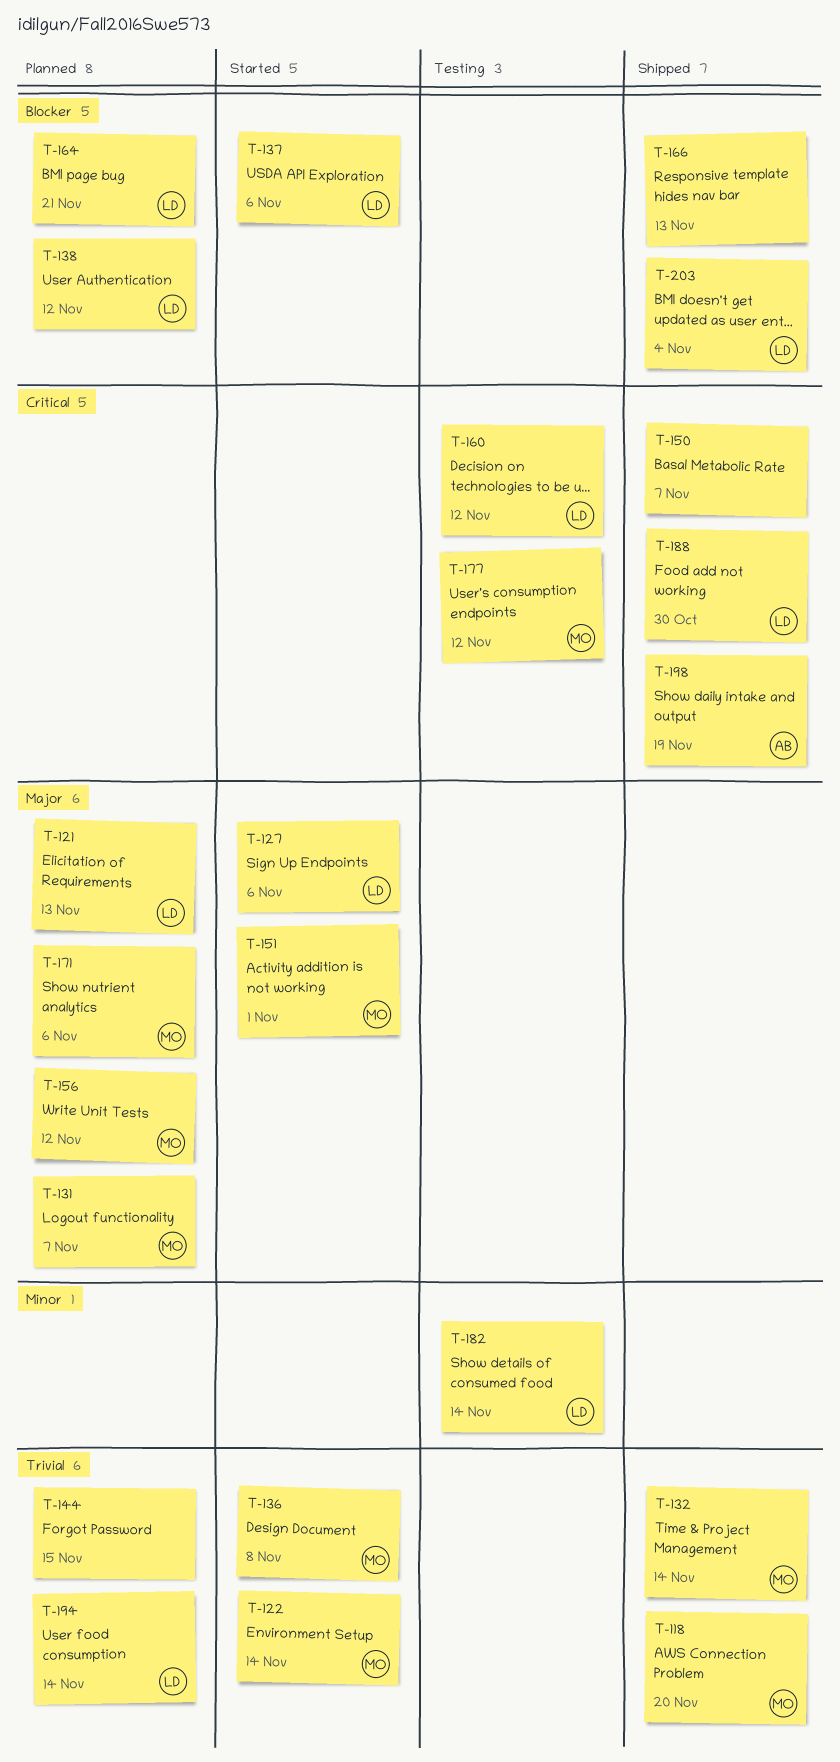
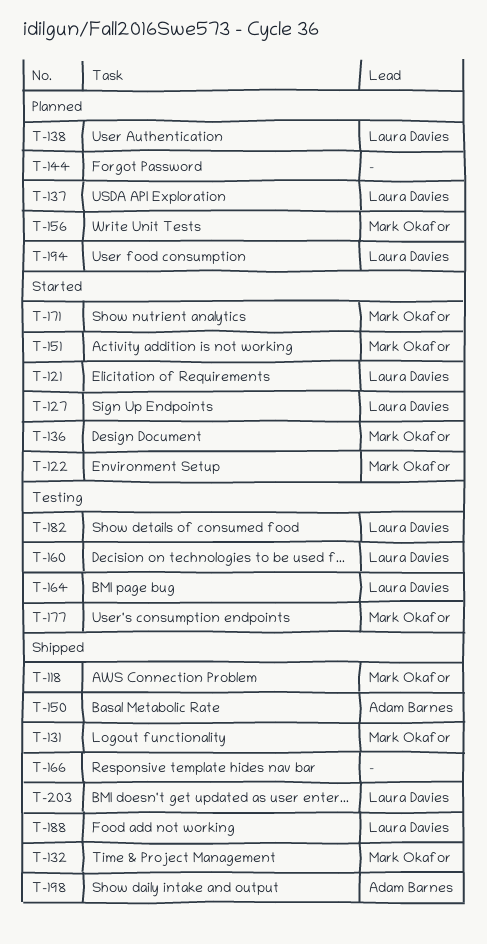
T-121, status: Planned -> Started
T-131, status: Planned -> Shipped
T-137, status: Started -> Planned
T-150, owner: none -> Adam Barnes
T-164, status: Planned -> Testing
T-171, status: Planned -> Started

